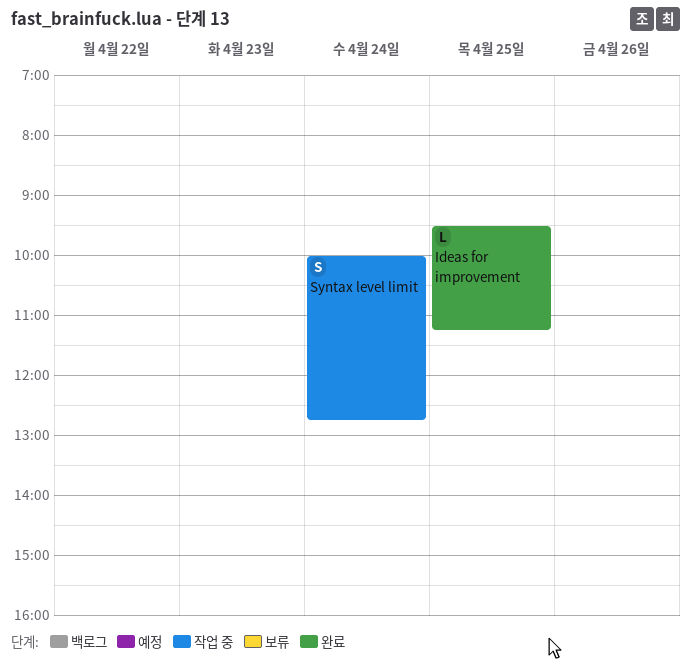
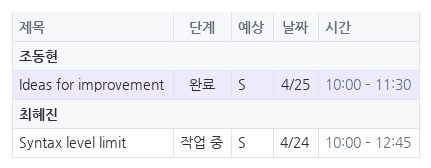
Ideas for improvement, estimate: L -> S
Ideas for improvement, begins: 09:30 -> 10:00
Ideas for improvement, ends: 11:15 -> 11:30

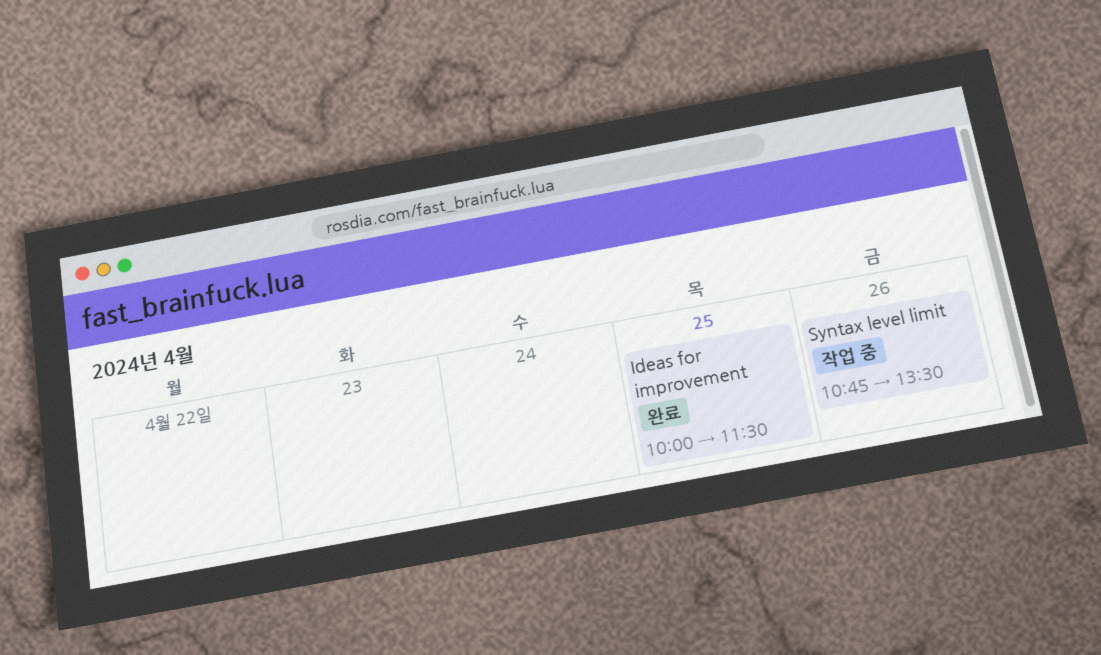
Syntax level limit, day: Apr 24 -> Apr 26
Syntax level limit, begins: 10:00 -> 10:45
Syntax level limit, ends: 12:45 -> 13:30

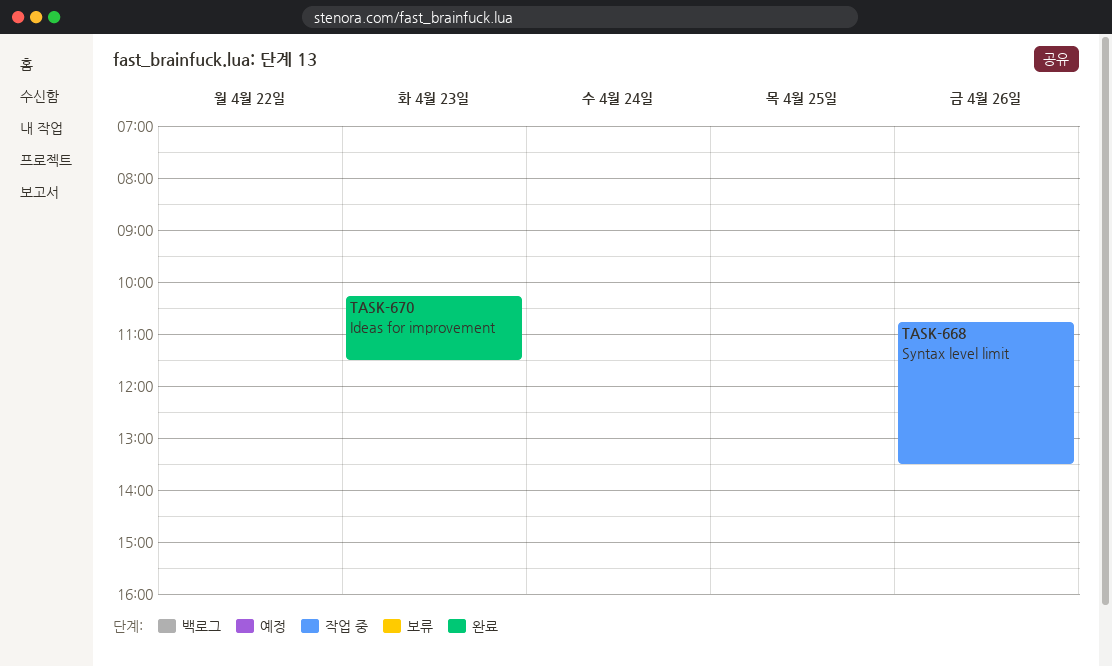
Ideas for improvement, day: Apr 25 -> Apr 23
Ideas for improvement, begins: 10:00 -> 10:15

